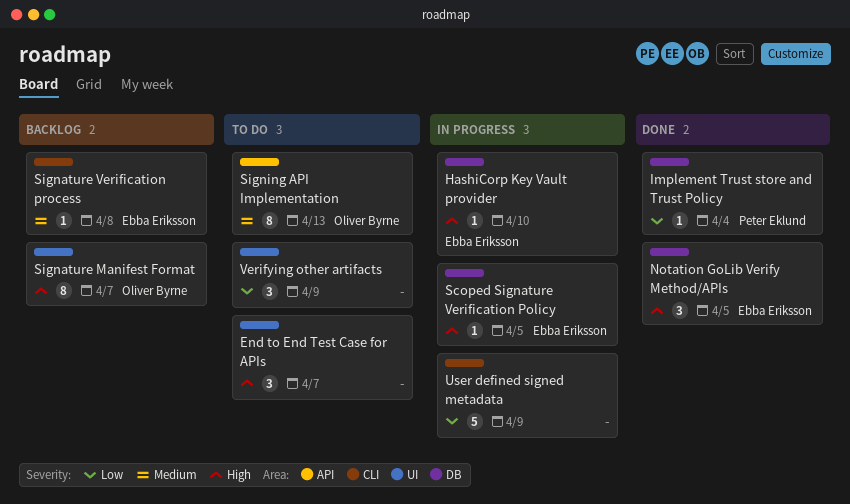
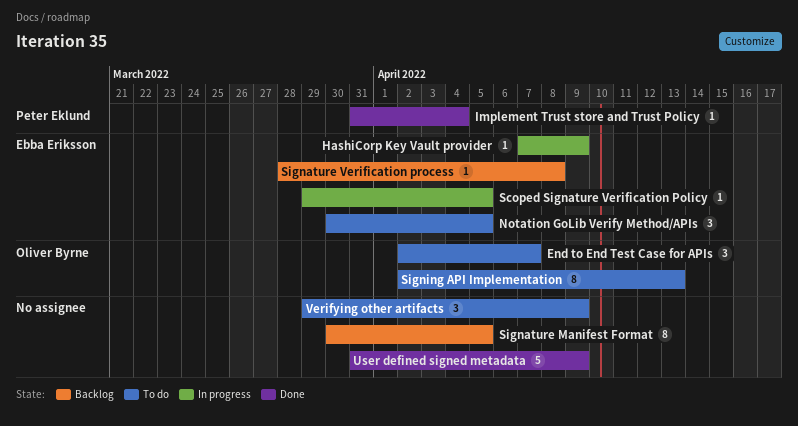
End to End Test Case for APIs, owner: none -> Oliver Byrne
HashiCorp Key Vault provider, due: Apr 10 -> Apr 9
Notation GoLib Verify Method/APIs, status: Done -> To do
Signature Manifest Format, owner: Oliver Byrne -> none
Signature Manifest Format, due: Apr 7 -> Apr 5
User defined signed metadata, status: In progress -> Done

